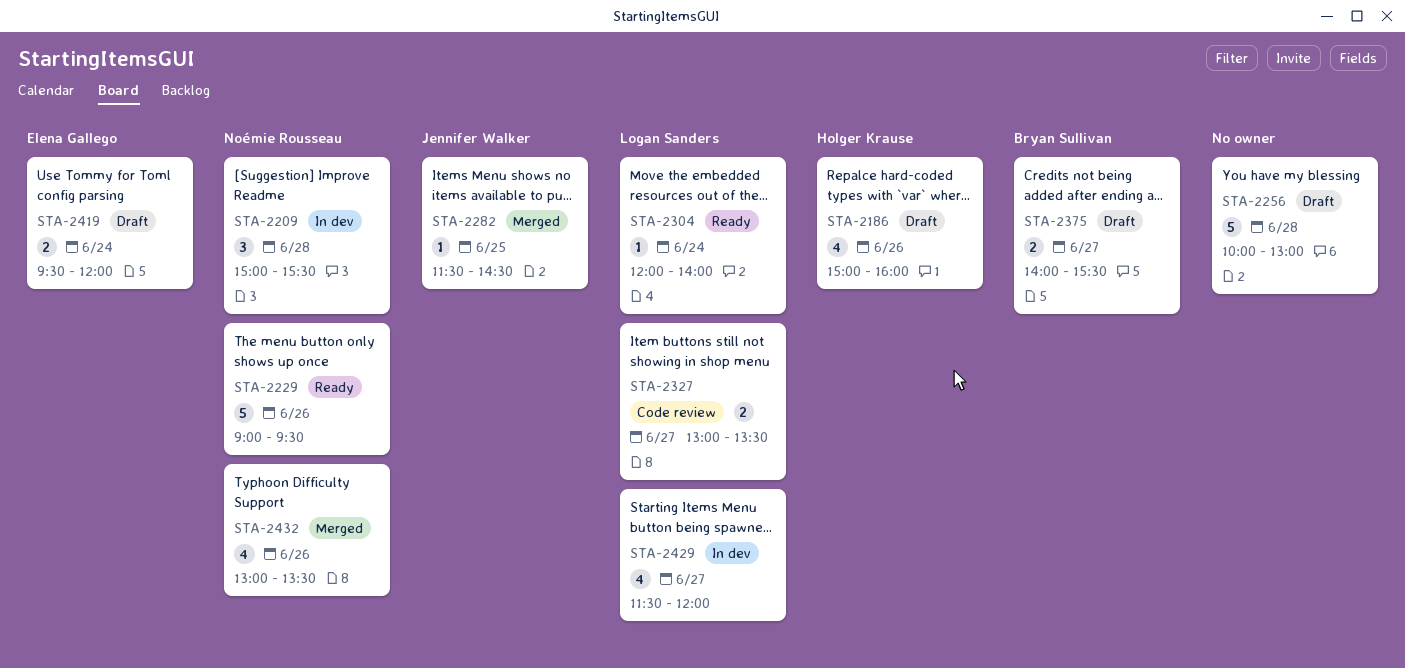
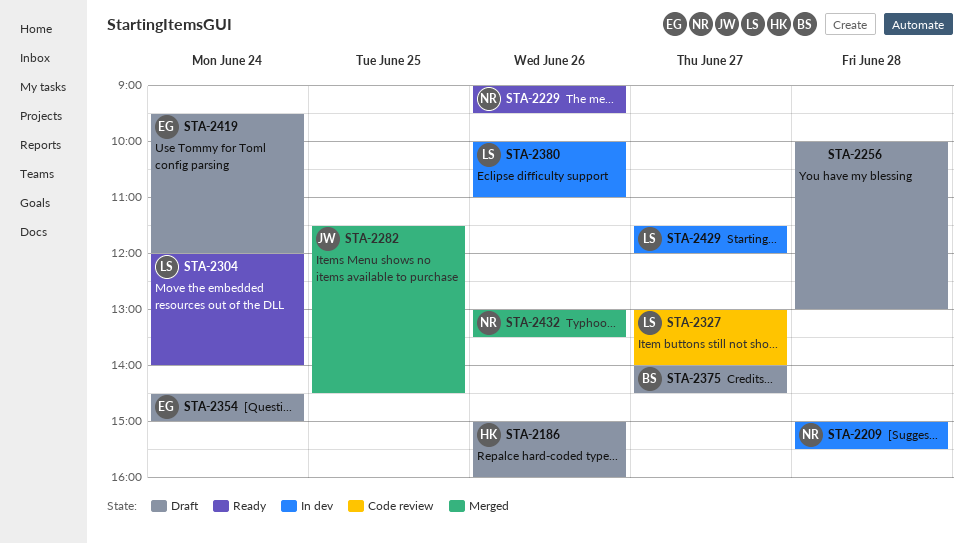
STA-2327, ends: 13:30 -> 14:00
STA-2354: none -> present
STA-2375, ends: 15:30 -> 14:30
STA-2380: none -> present

